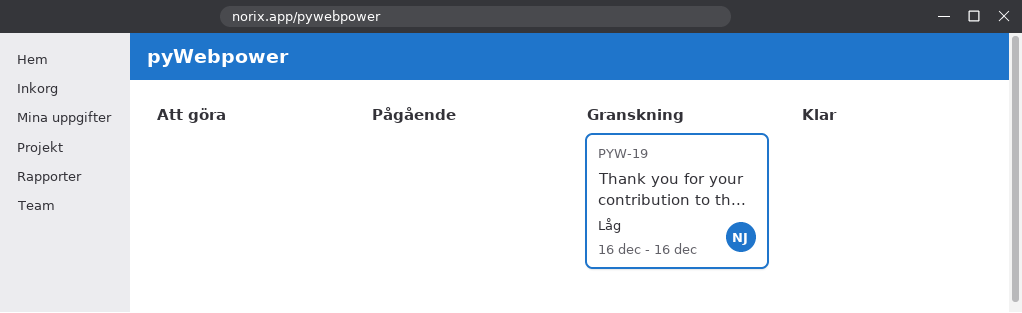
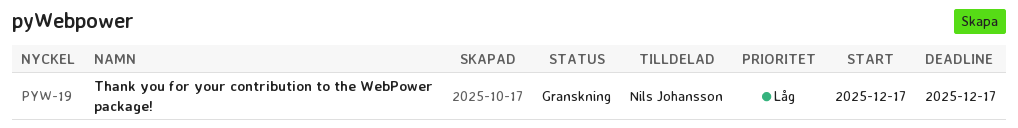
PYW-19, start: Dec 16 -> Dec 17
PYW-19, due: Dec 16 -> Dec 17

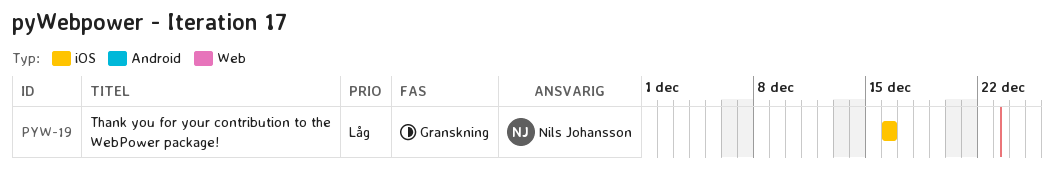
PYW-19, start: Dec 17 -> Dec 16
PYW-19, due: Dec 17 -> Dec 16

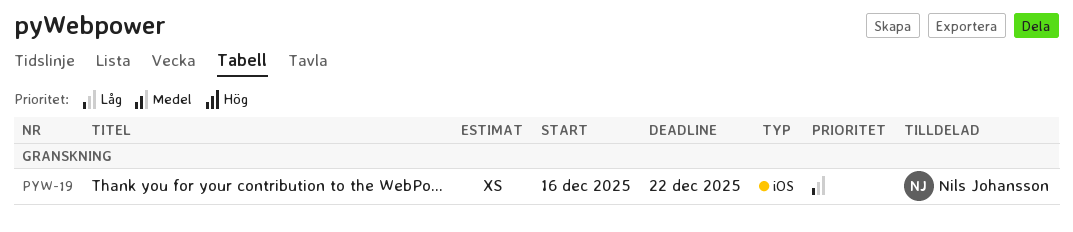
PYW-19, due: Dec 16 -> Dec 22

